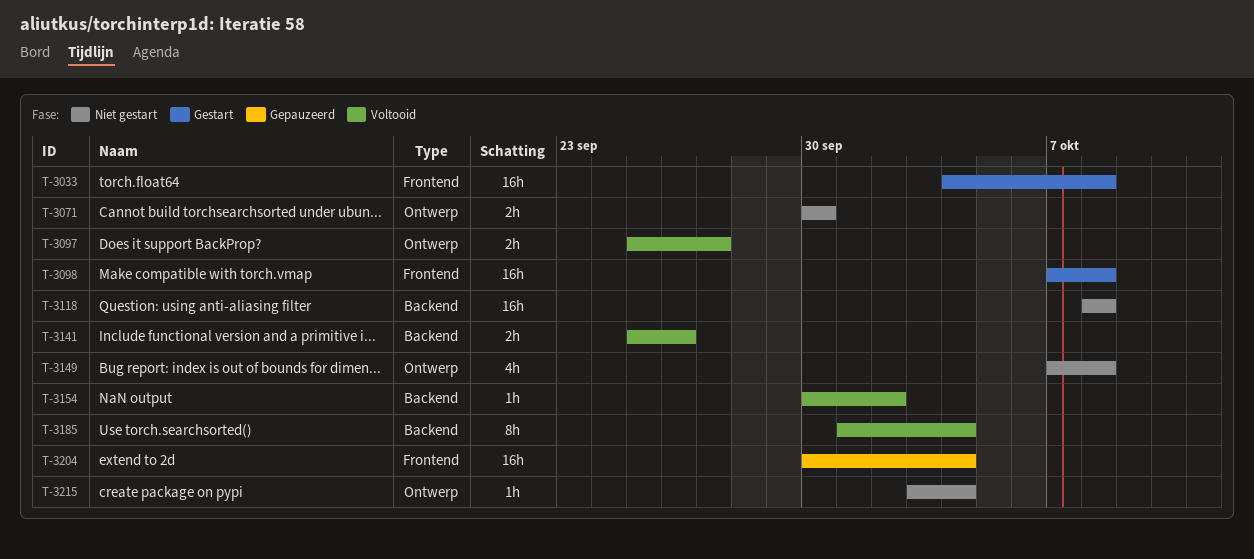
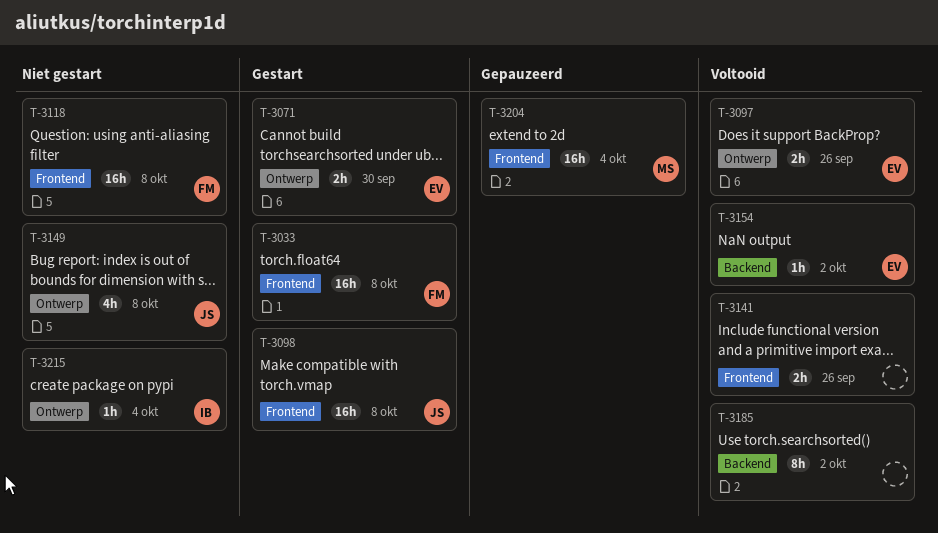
T-3071, status: Niet gestart -> Gestart
T-3097, due: Sep 27 -> Sep 26
T-3118, label: Backend -> Frontend
T-3141, label: Backend -> Frontend
T-3185, due: Oct 4 -> Oct 2

